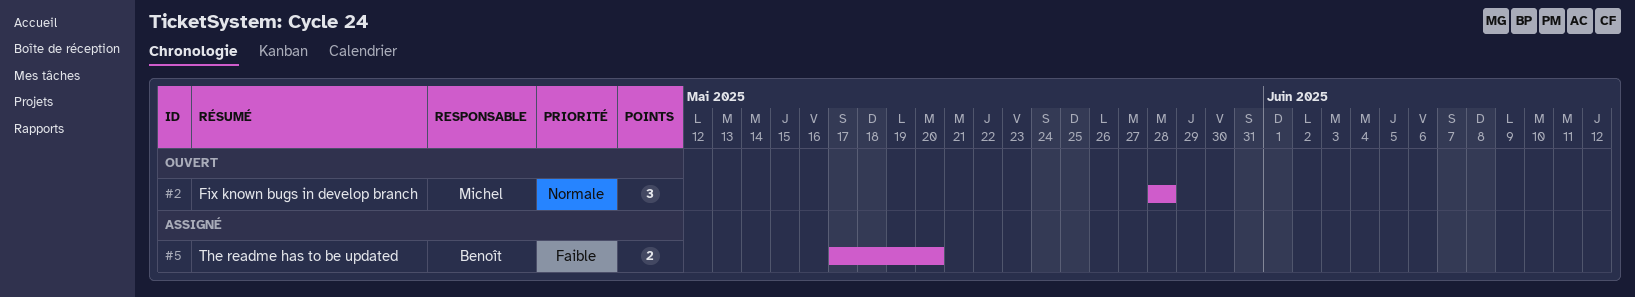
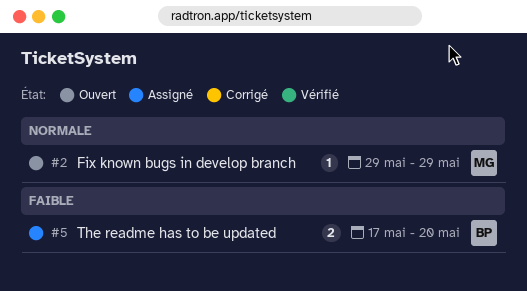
#2, estimate: 3 -> 1
#2, start: May 28 -> May 29
#2, due: May 28 -> May 29

